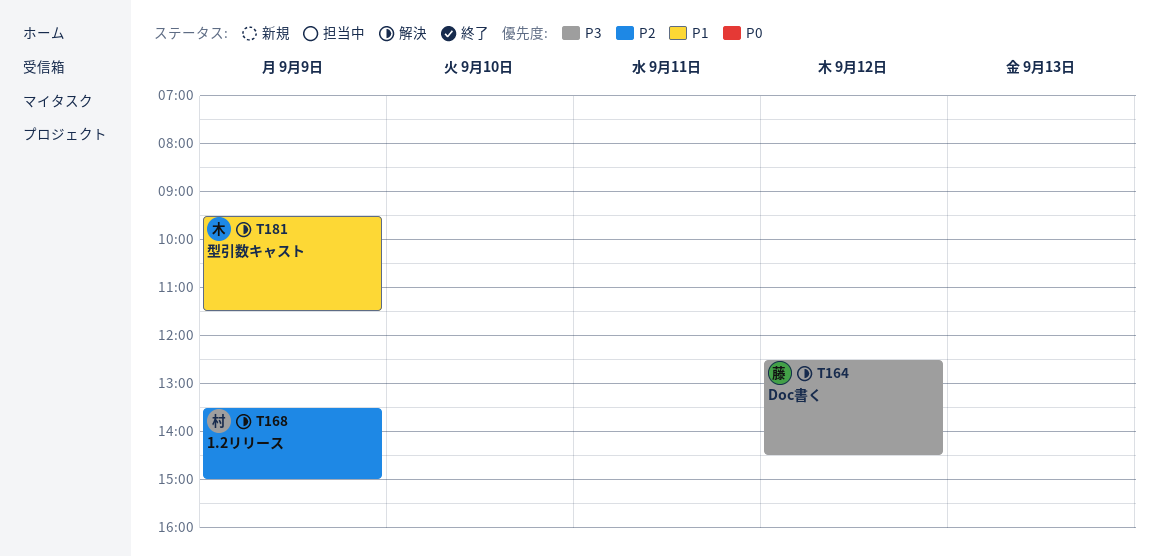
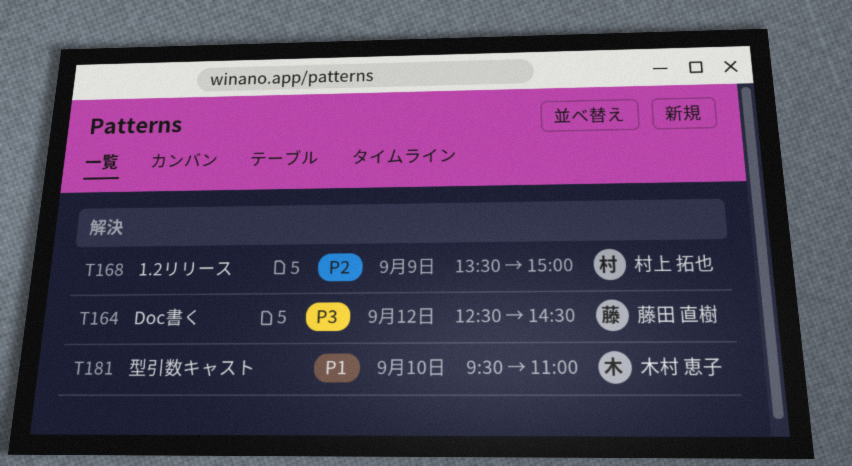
T181, day: Sep 9 -> Sep 10
T181, ends: 11:30 -> 11:00

